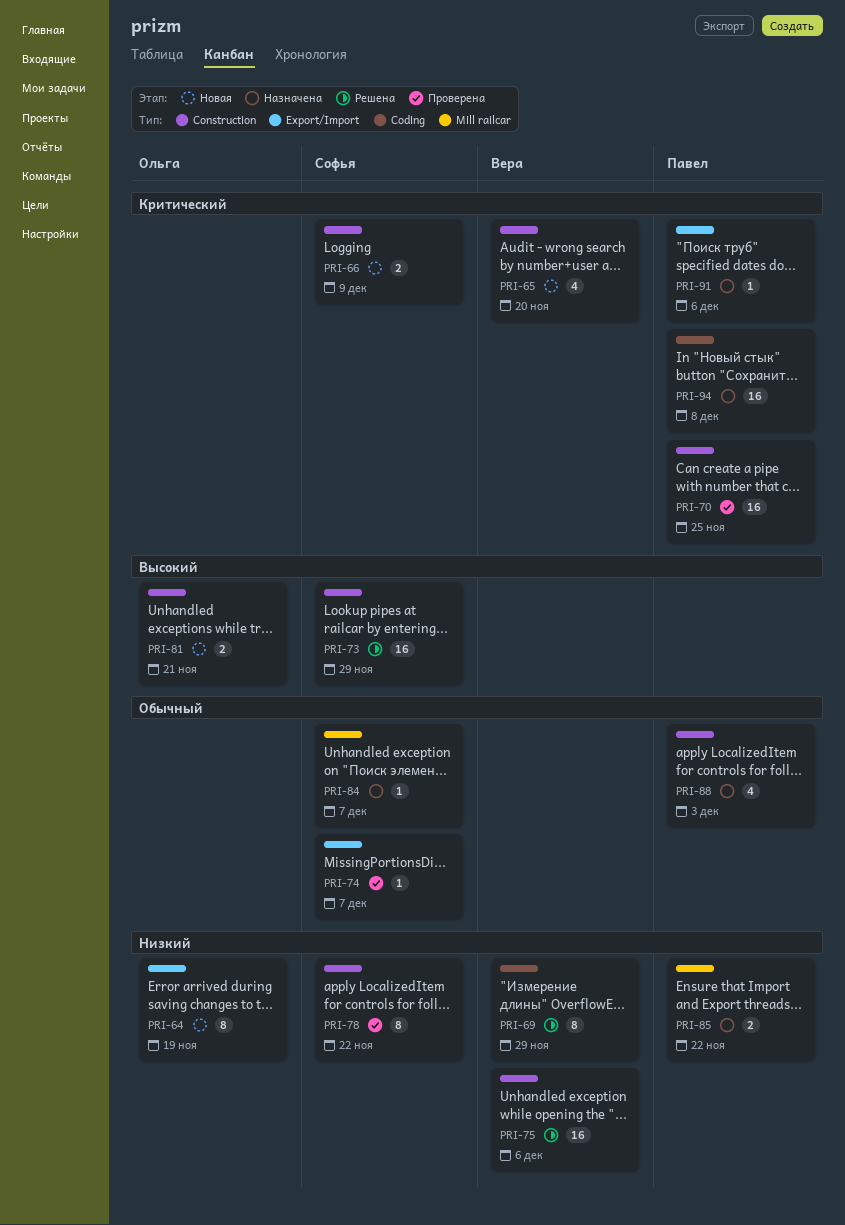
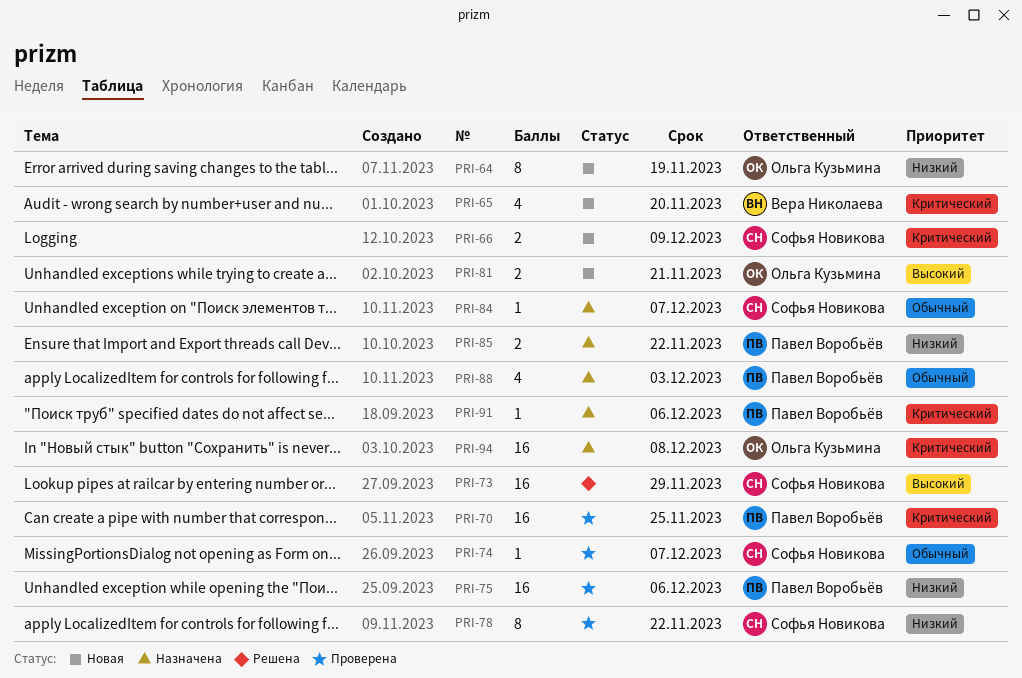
PRI-69: present -> none
PRI-75, status: Решена -> Проверена
PRI-75, owner: Вера Николаева -> Павел Воробьёв
PRI-94, owner: Павел Воробьёв -> Ольга Кузьмина

